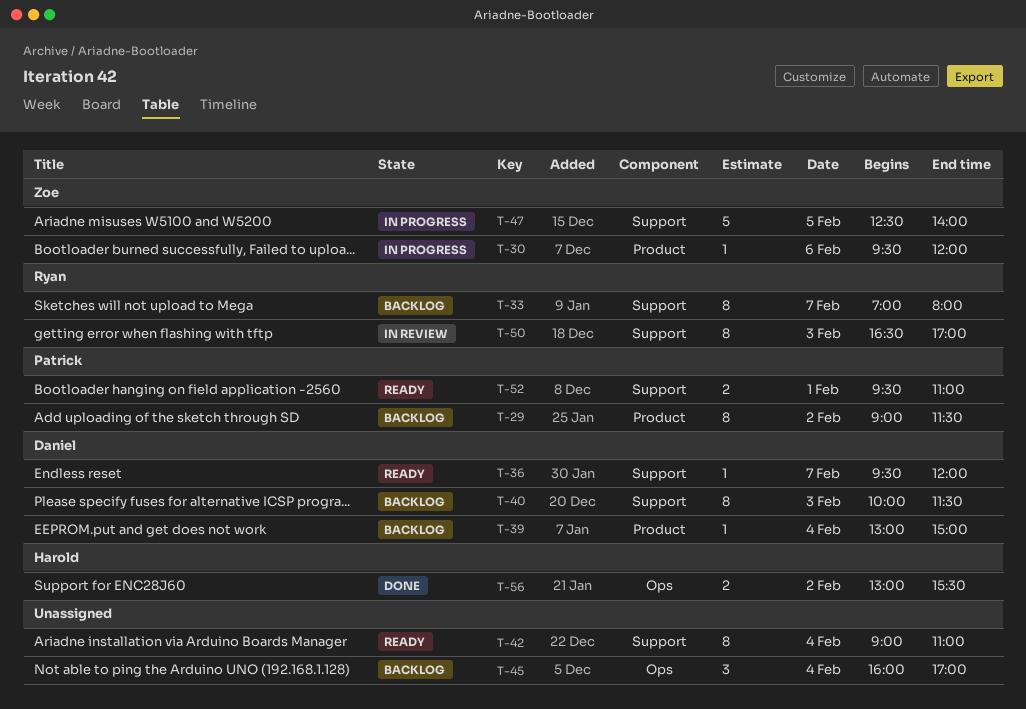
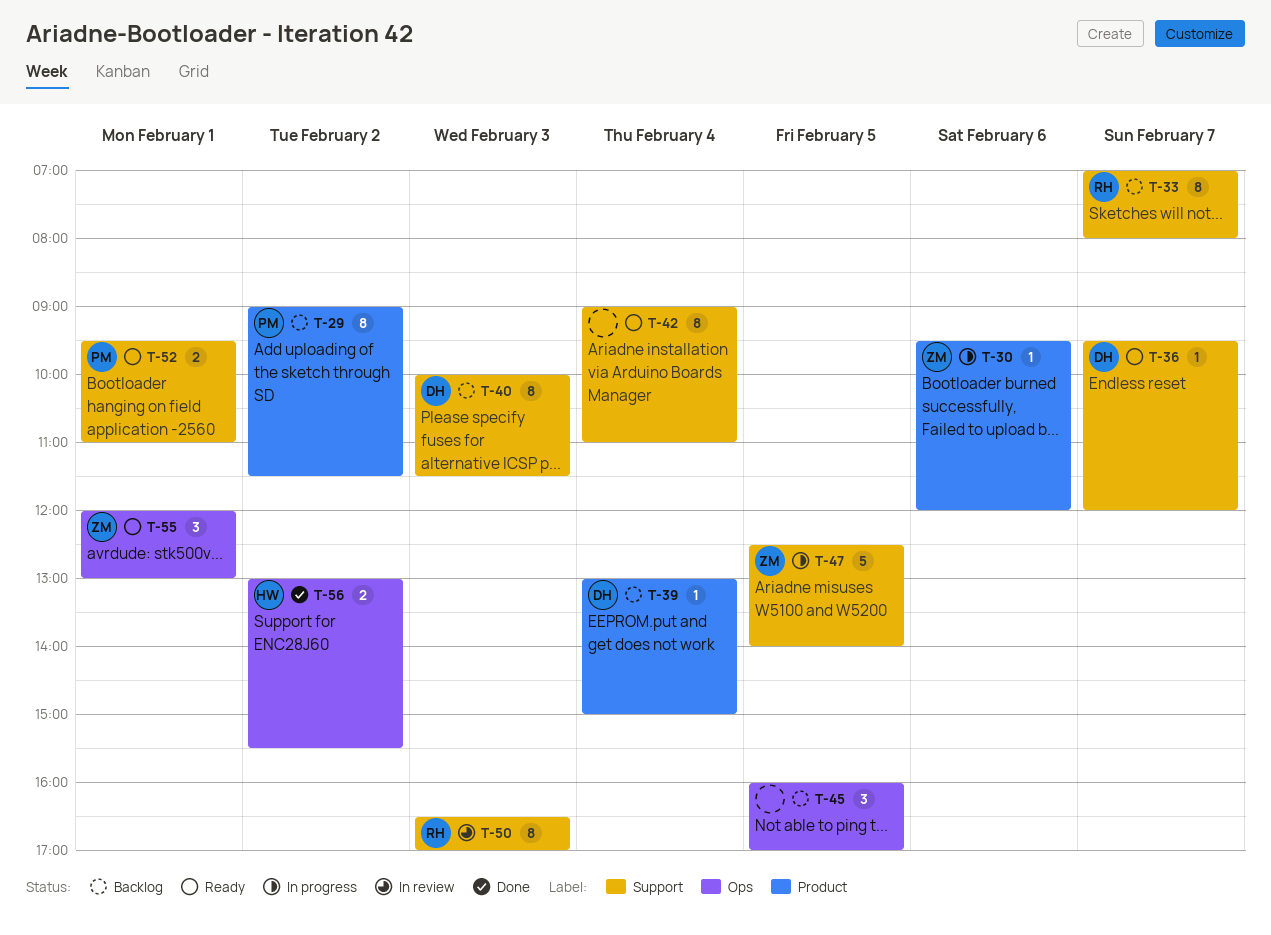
T-45, day: Feb 4 -> Feb 5
T-55: none -> present

